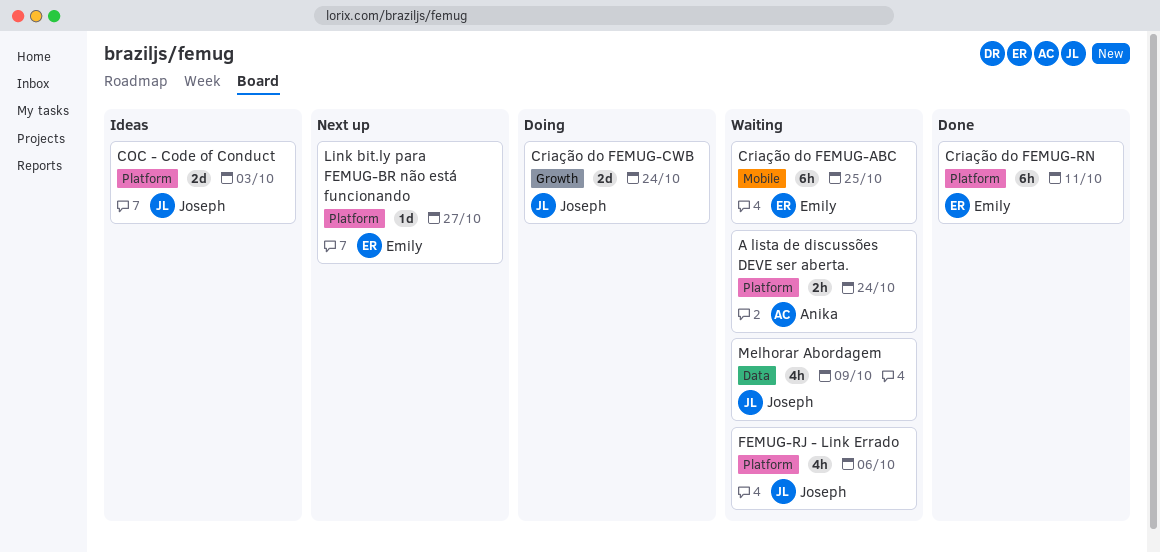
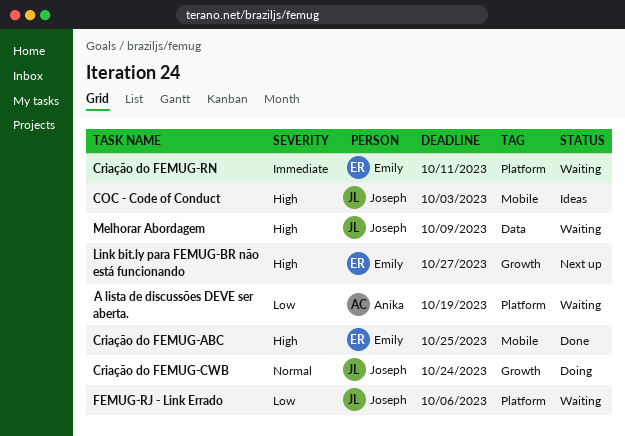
A lista de discussões DEVE ser aberta., due: Oct 24 -> Oct 19
COC - Code of Conduct, label: Platform -> Mobile
Criação do FEMUG-ABC, status: Waiting -> Done
Criação do FEMUG-RN, status: Done -> Waiting
Link bit.ly para FEMUG-BR não está funcionando, label: Platform -> Growth

